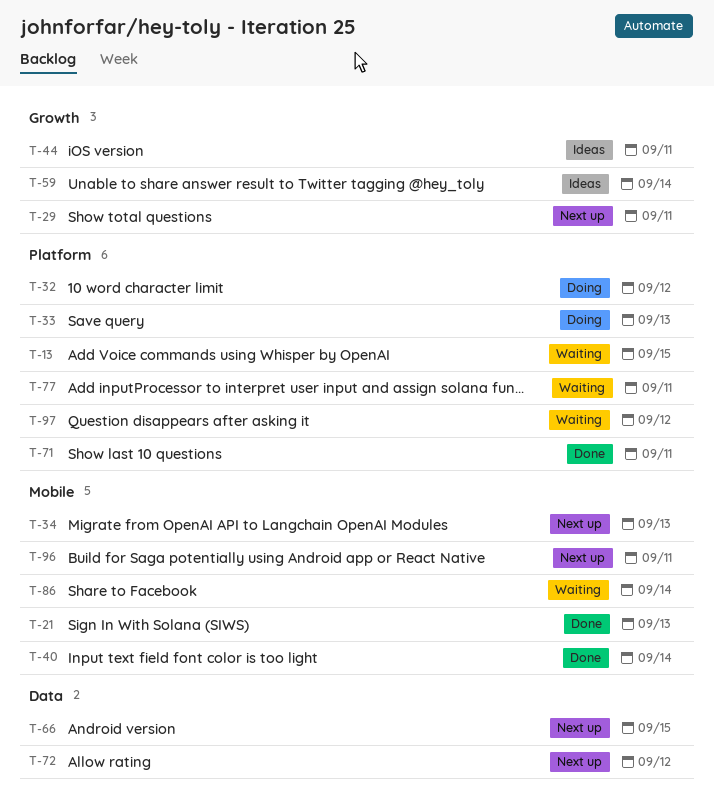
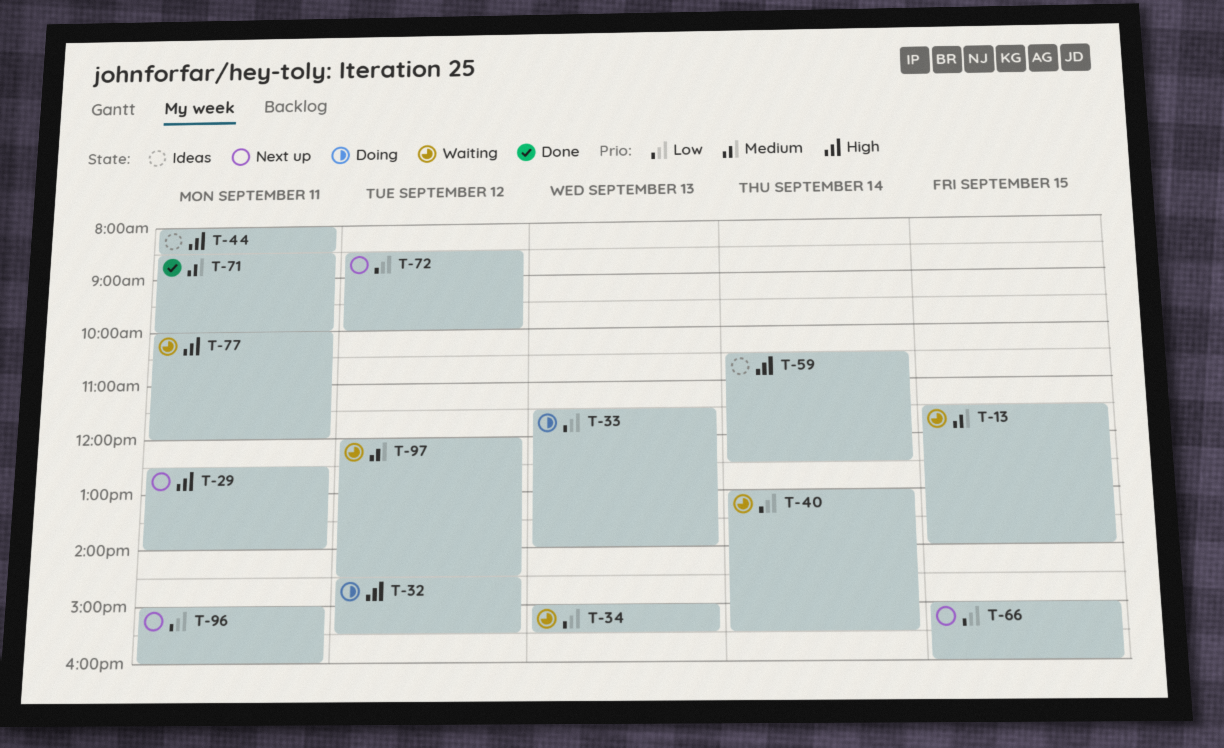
T-21: present -> none
T-34, status: Next up -> Waiting
T-40, status: Done -> Waiting
T-86: present -> none

